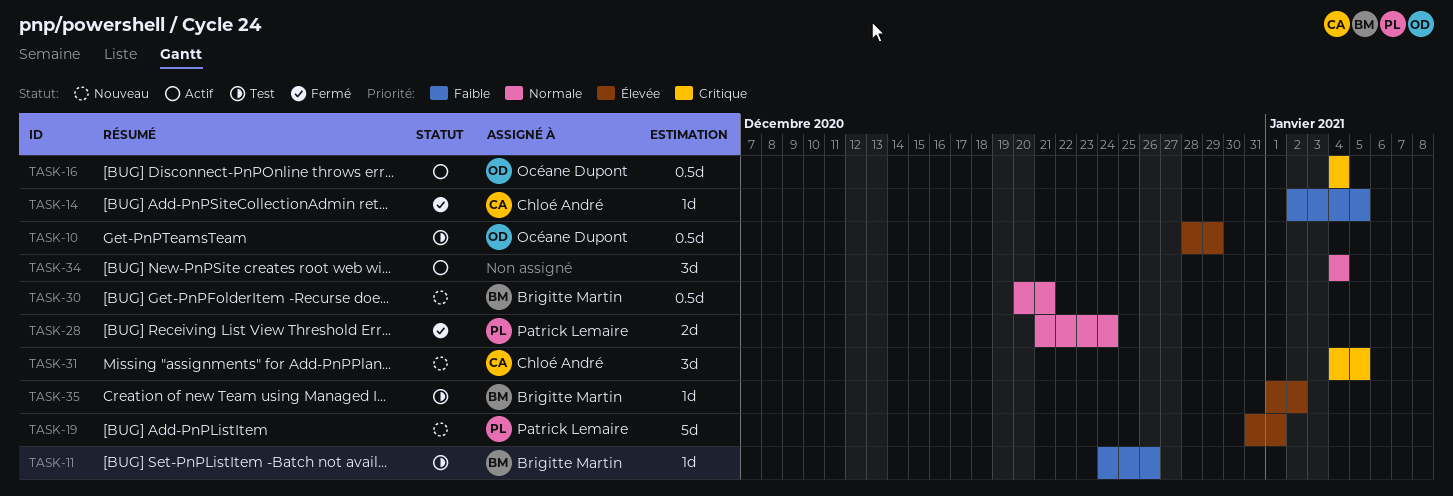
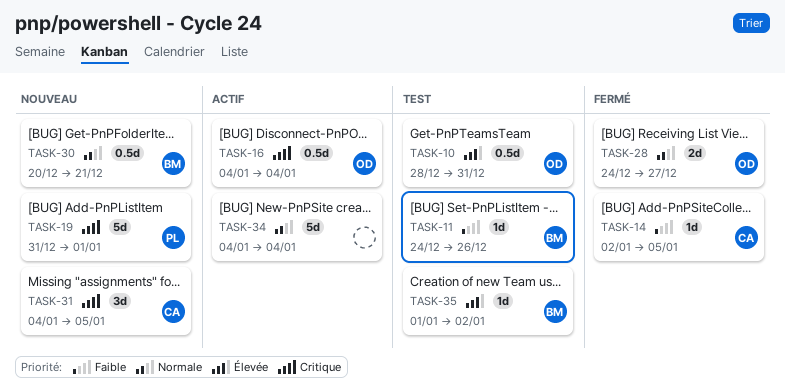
TASK-10, due: Dec 29 -> Dec 31
TASK-19, priority: Élevée -> Critique
TASK-28, owner: Patrick Lemaire -> Océane Dupont
TASK-28, start: Dec 21 -> Dec 24
TASK-28, due: Dec 24 -> Dec 27
TASK-34, estimate: 3d -> 5d

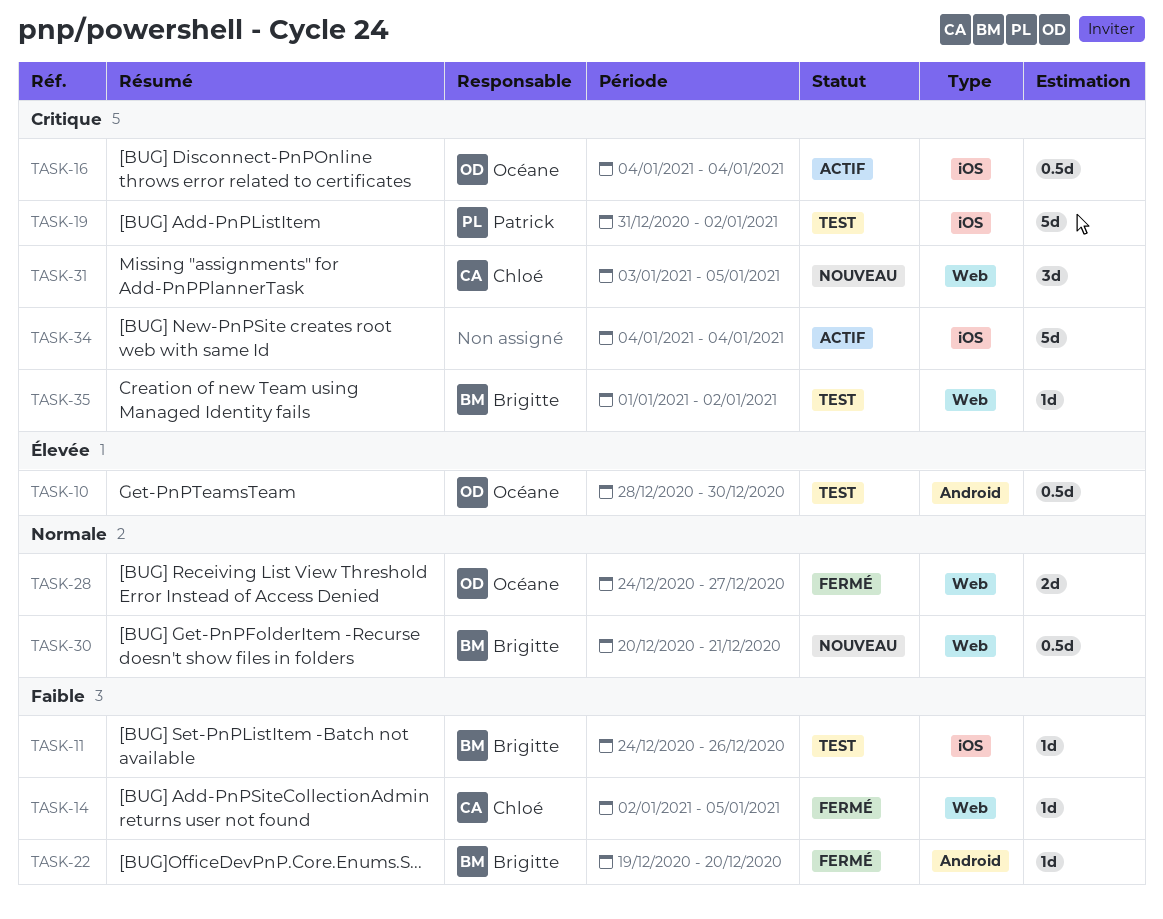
TASK-10, due: Dec 31 -> Dec 30
TASK-19, status: Nouveau -> Test
TASK-19, due: Jan 1 -> Jan 2
TASK-22: none -> present
TASK-31, start: Jan 4 -> Jan 3
TASK-34, priority: Normale -> Critique
TASK-35, priority: Élevée -> Critique

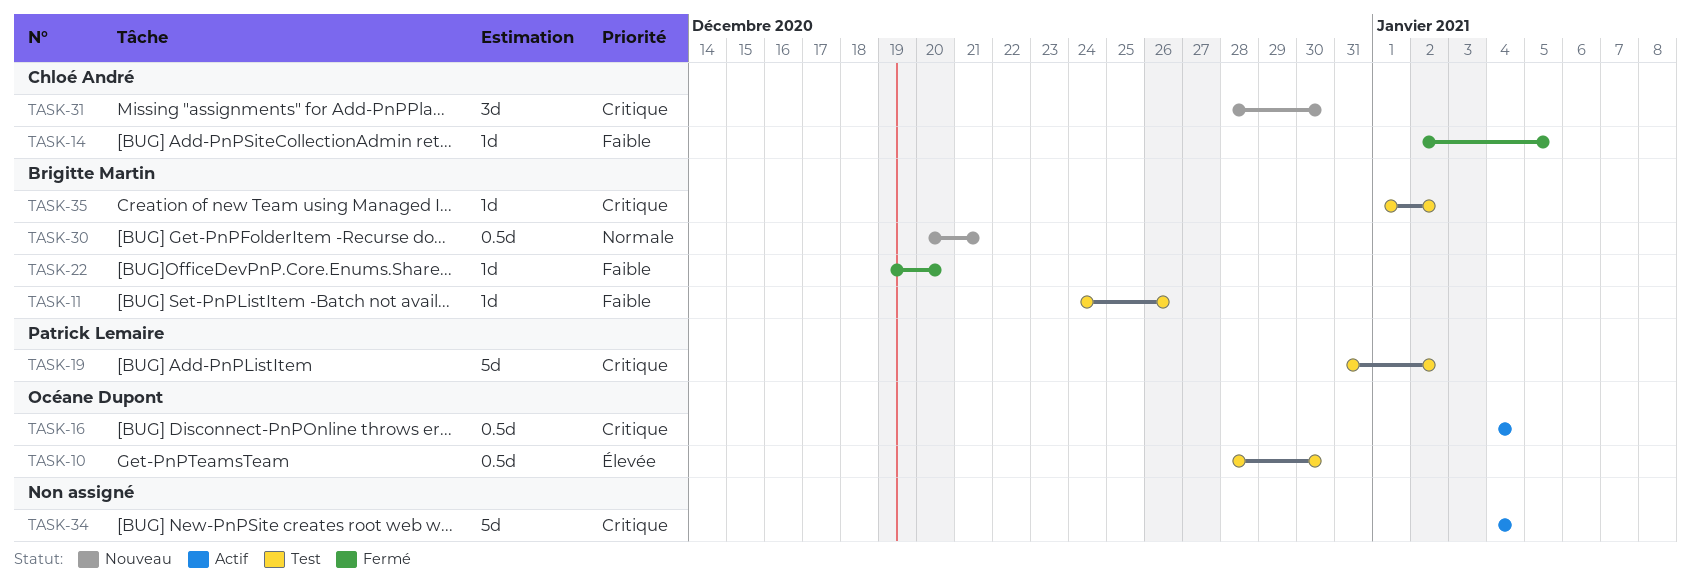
TASK-28: present -> none
TASK-31, start: Jan 3 -> Dec 28
TASK-31, due: Jan 5 -> Dec 30

